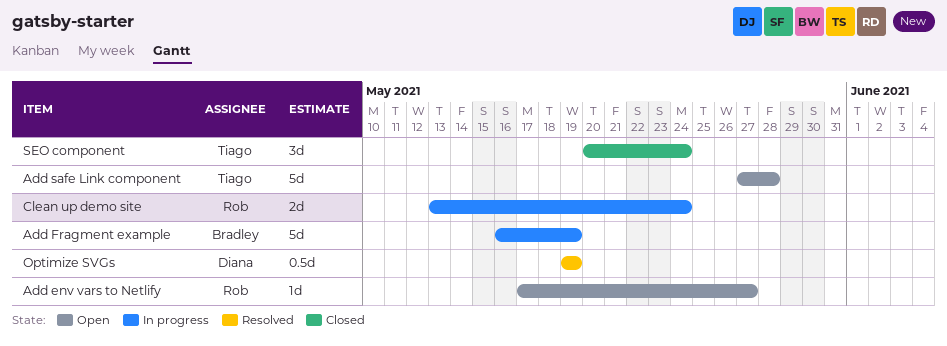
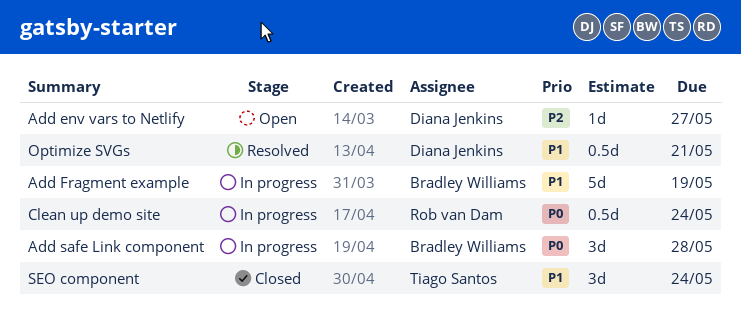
Add env vars to Netlify, owner: Rob van Dam -> Diana Jenkins
Add safe Link component, status: Open -> In progress
Add safe Link component, owner: Tiago Santos -> Bradley Williams
Add safe Link component, estimate: 5d -> 3d
Clean up demo site, estimate: 2d -> 0.5d
Optimize SVGs, due: May 19 -> May 21

